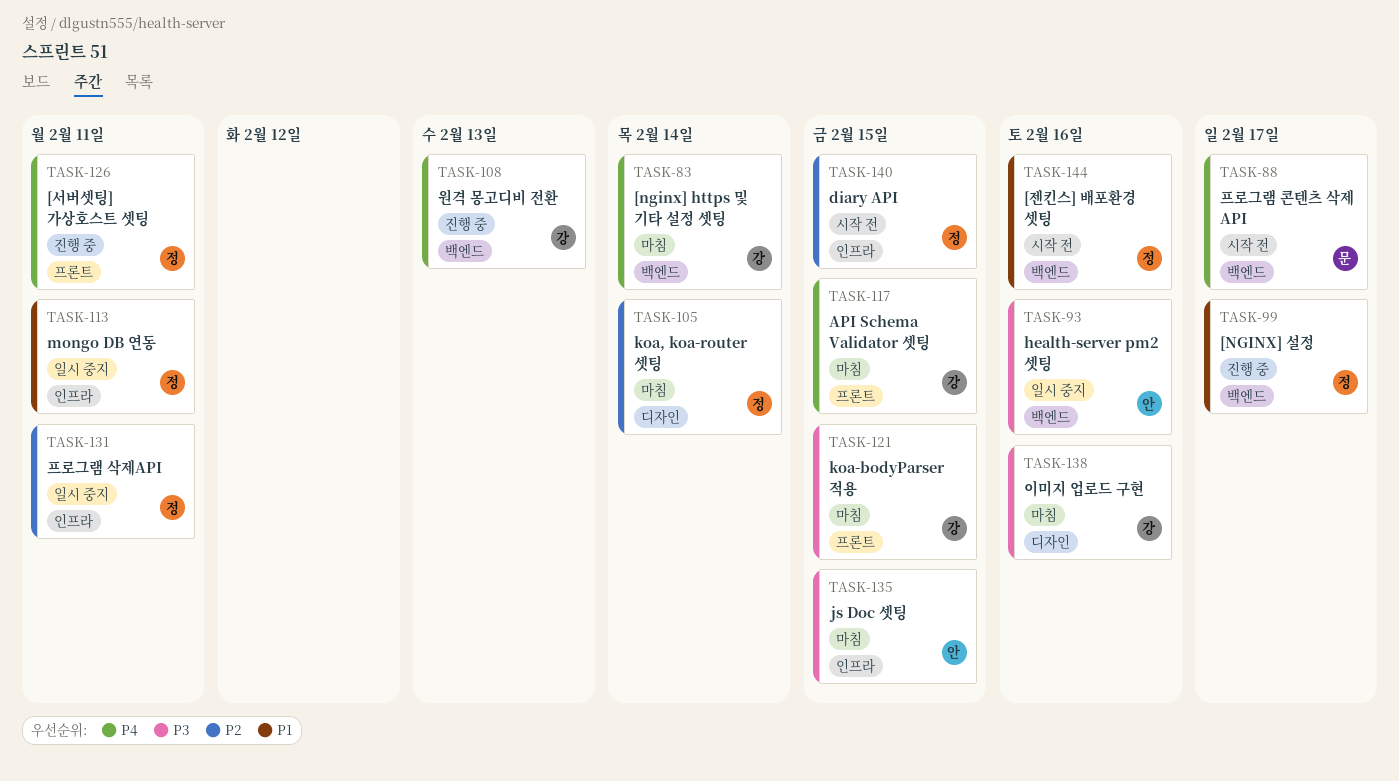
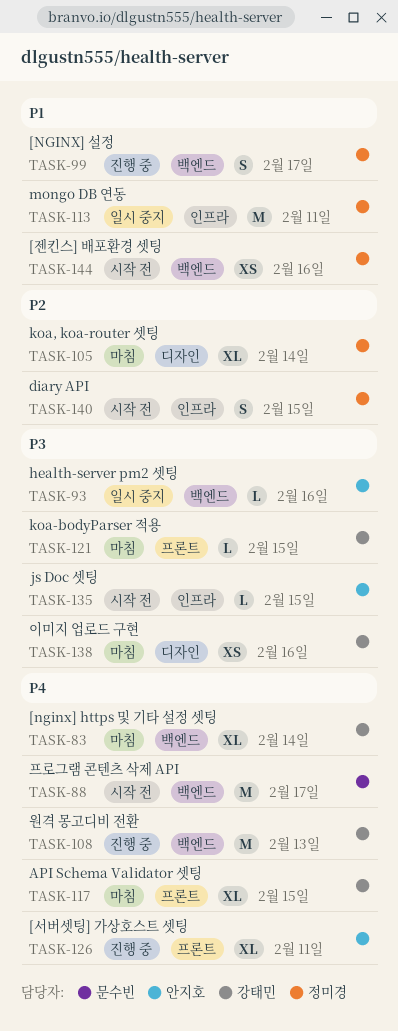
TASK-126, owner: 정미경 -> 안지호
TASK-131: present -> none
TASK-135, status: 마침 -> 시작 전

